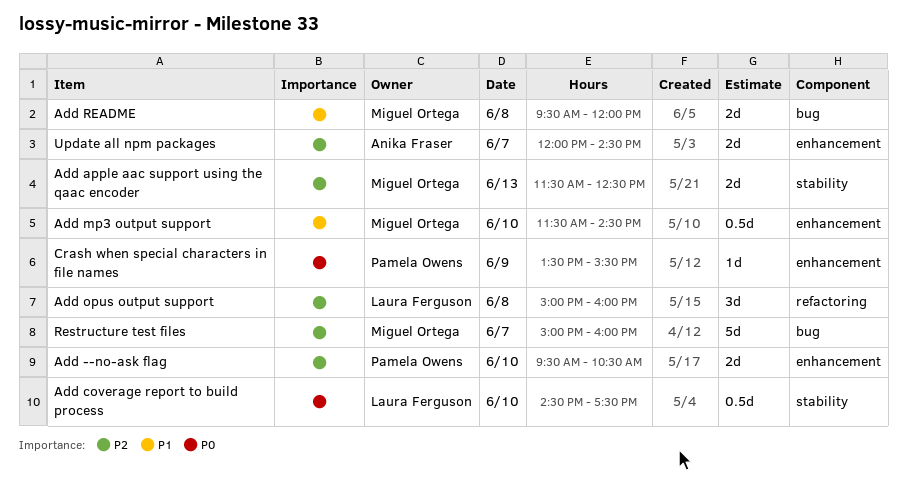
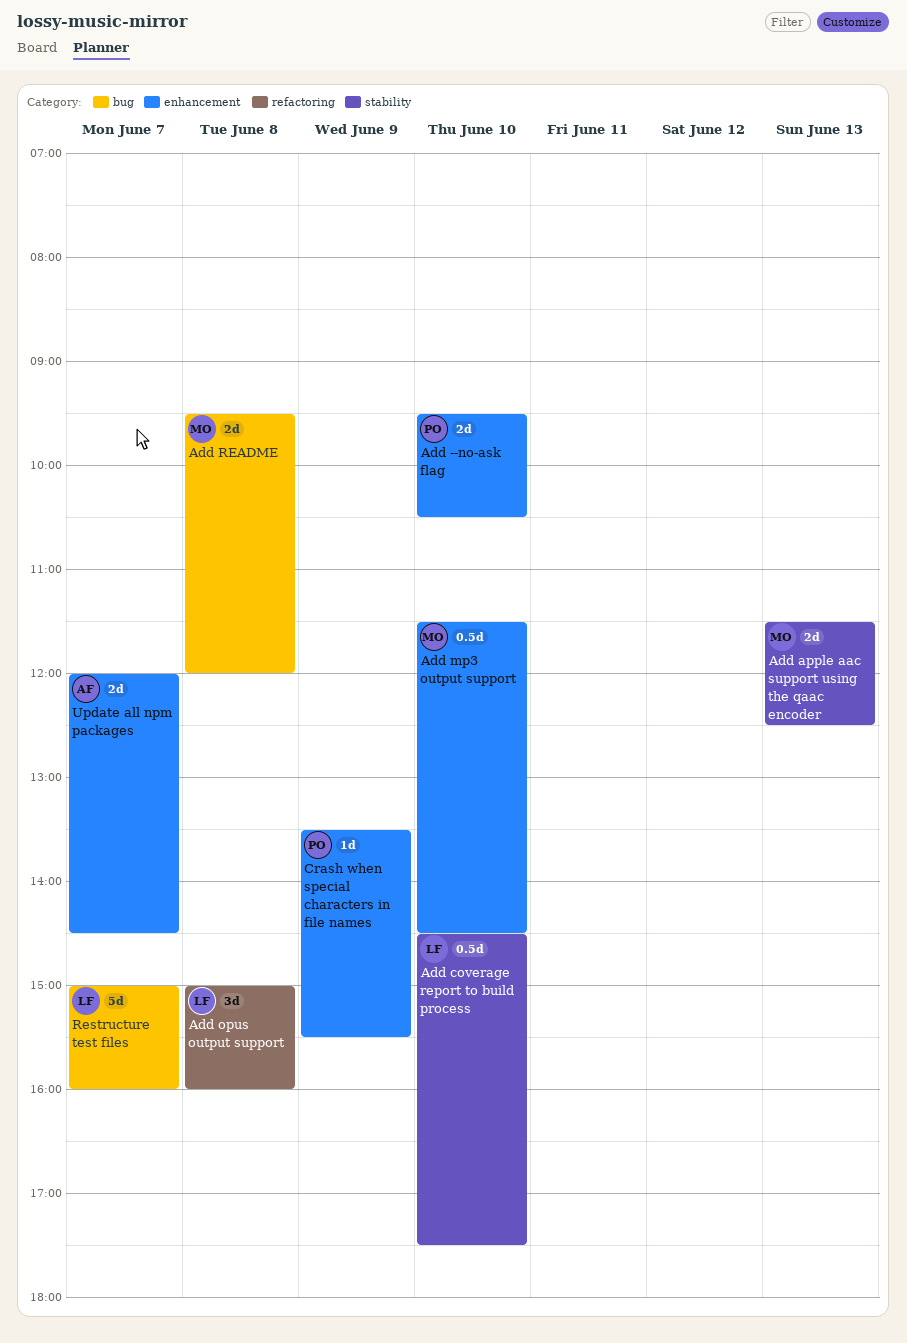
Restructure test files, owner: Miguel Ortega -> Laura Ferguson

